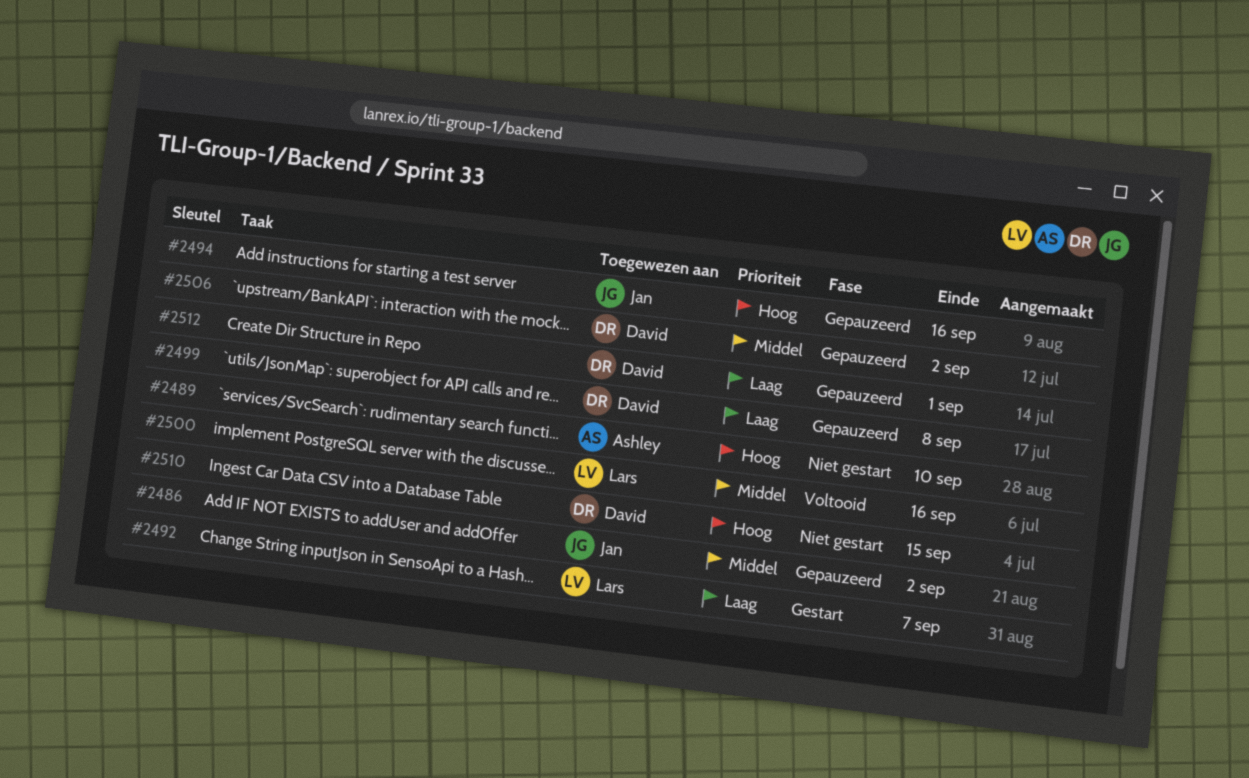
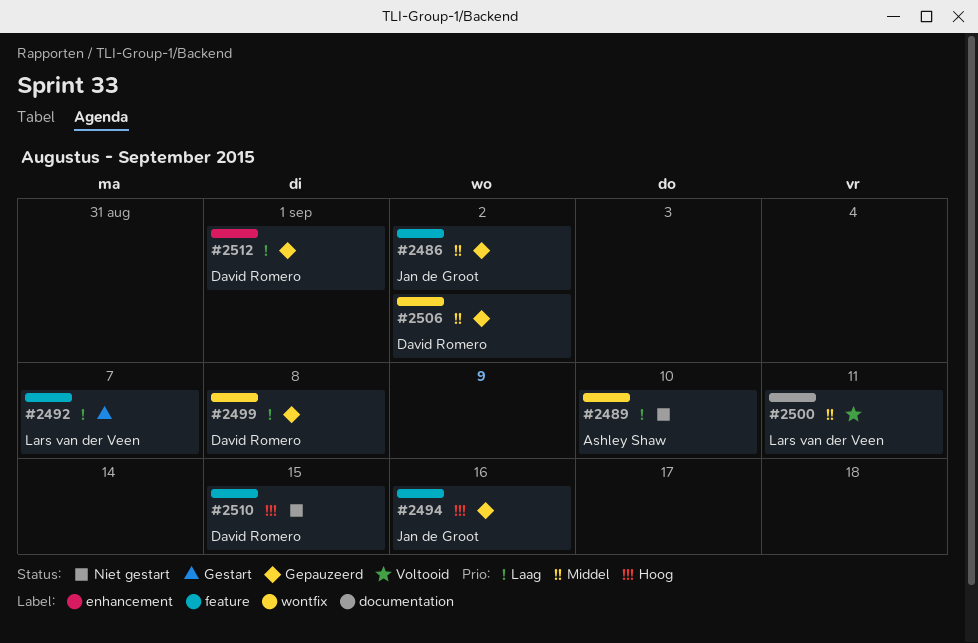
#2489, priority: Hoog -> Laag
#2500, due: Sep 16 -> Sep 11

